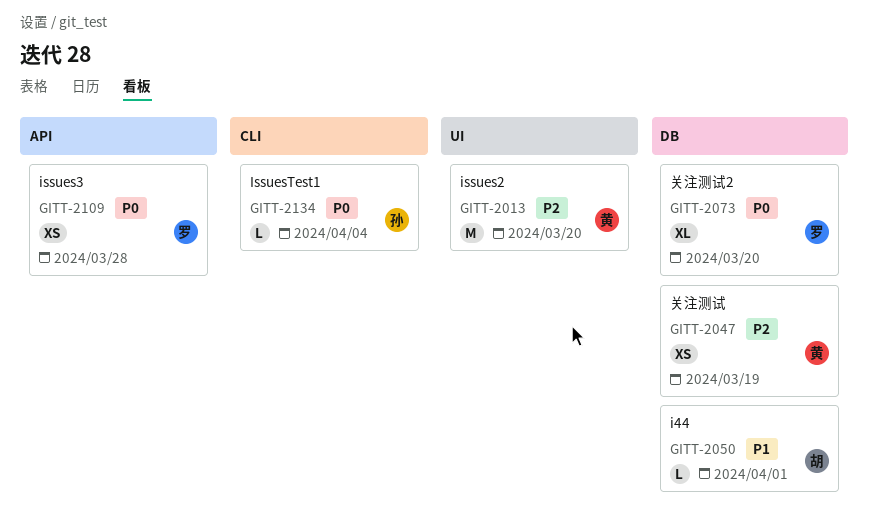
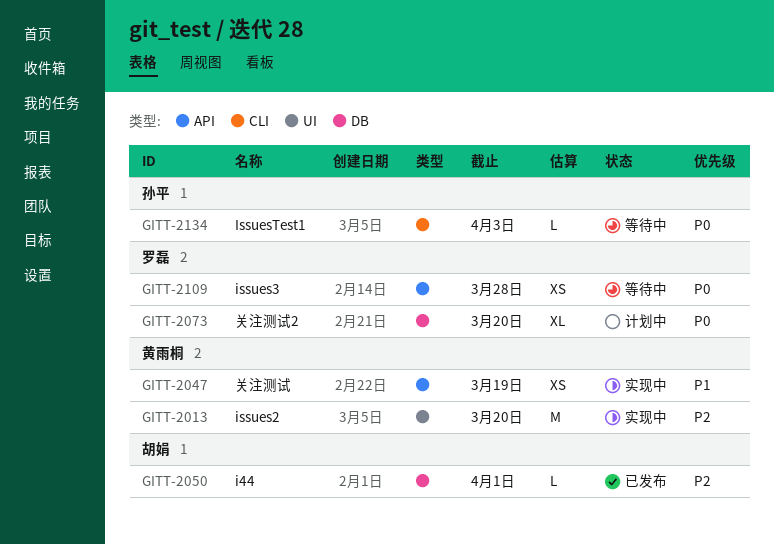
GITT-2047, priority: P2 -> P1
GITT-2047, label: DB -> API
GITT-2050, priority: P1 -> P2
GITT-2134, due: Apr 4 -> Apr 3

